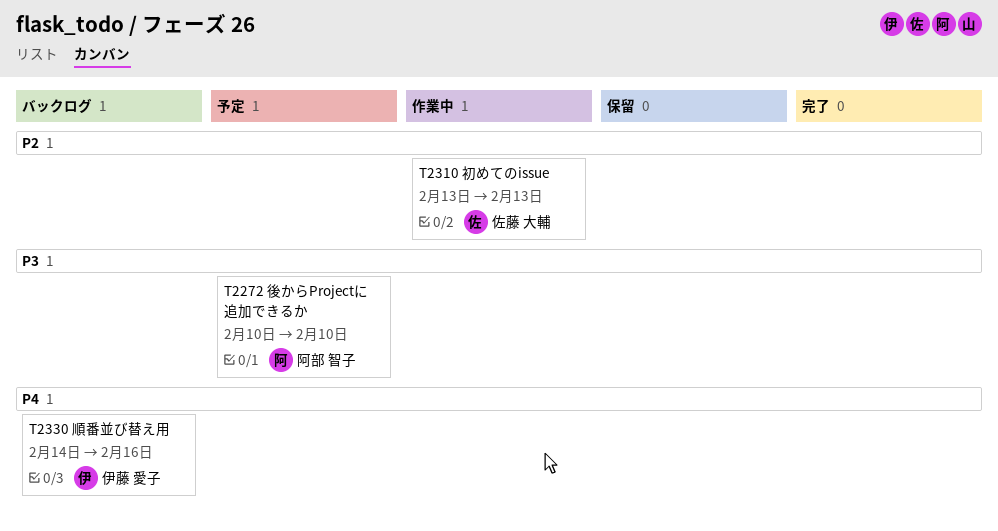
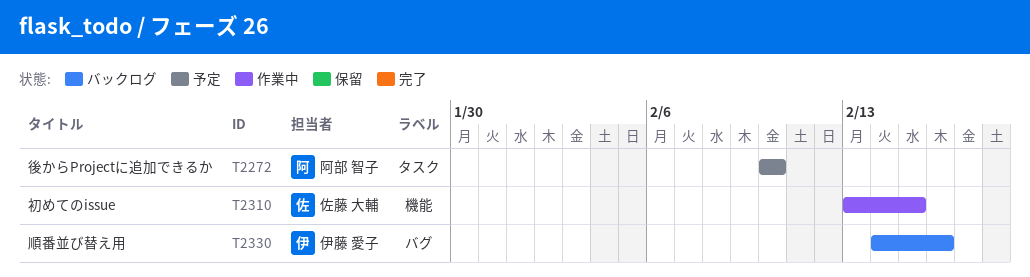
T2310, due: Feb 13 -> Feb 15

